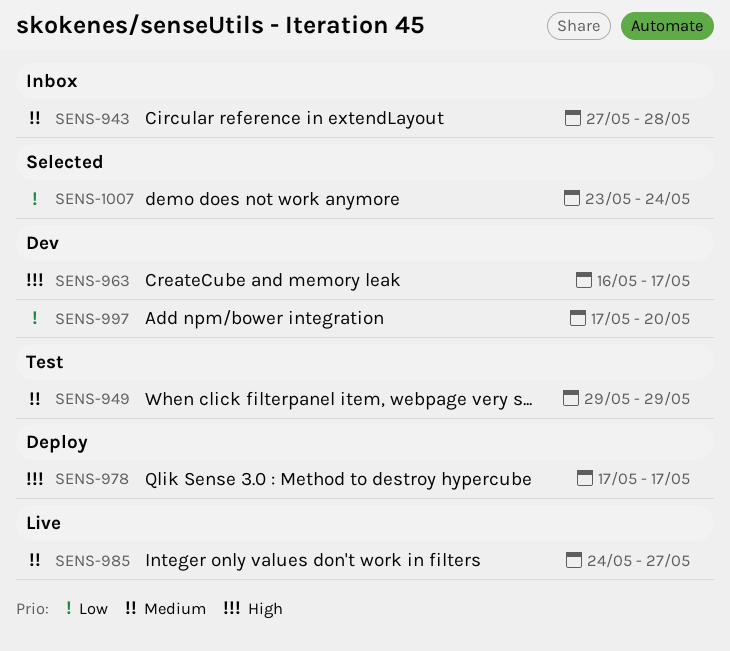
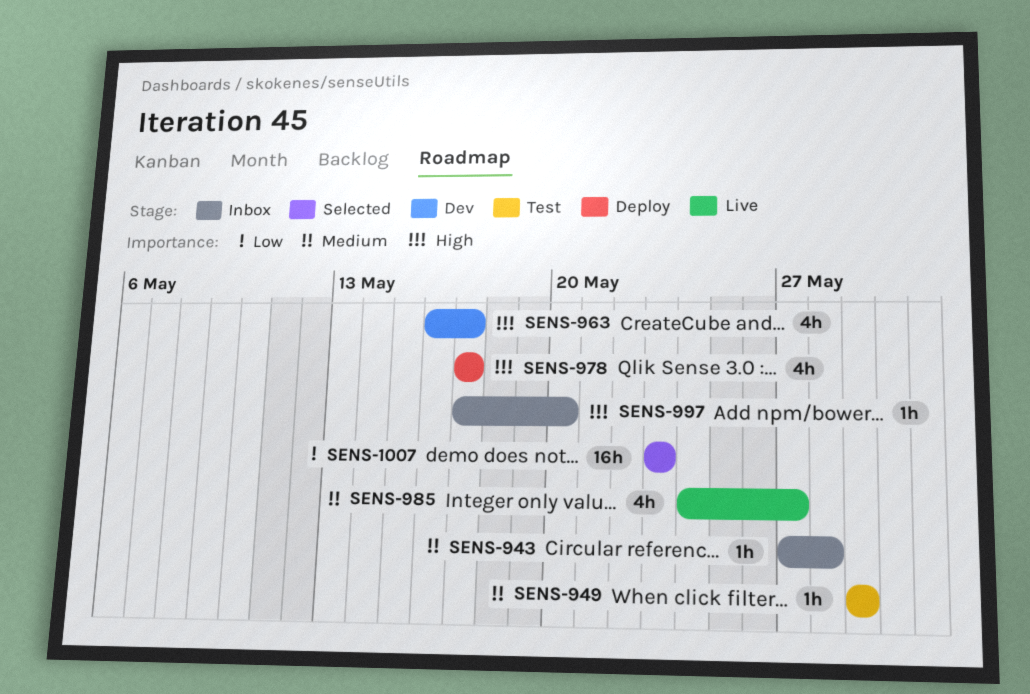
SENS-997, status: Dev -> Inbox
SENS-997, priority: Low -> High
SENS-1007, due: May 24 -> May 23

